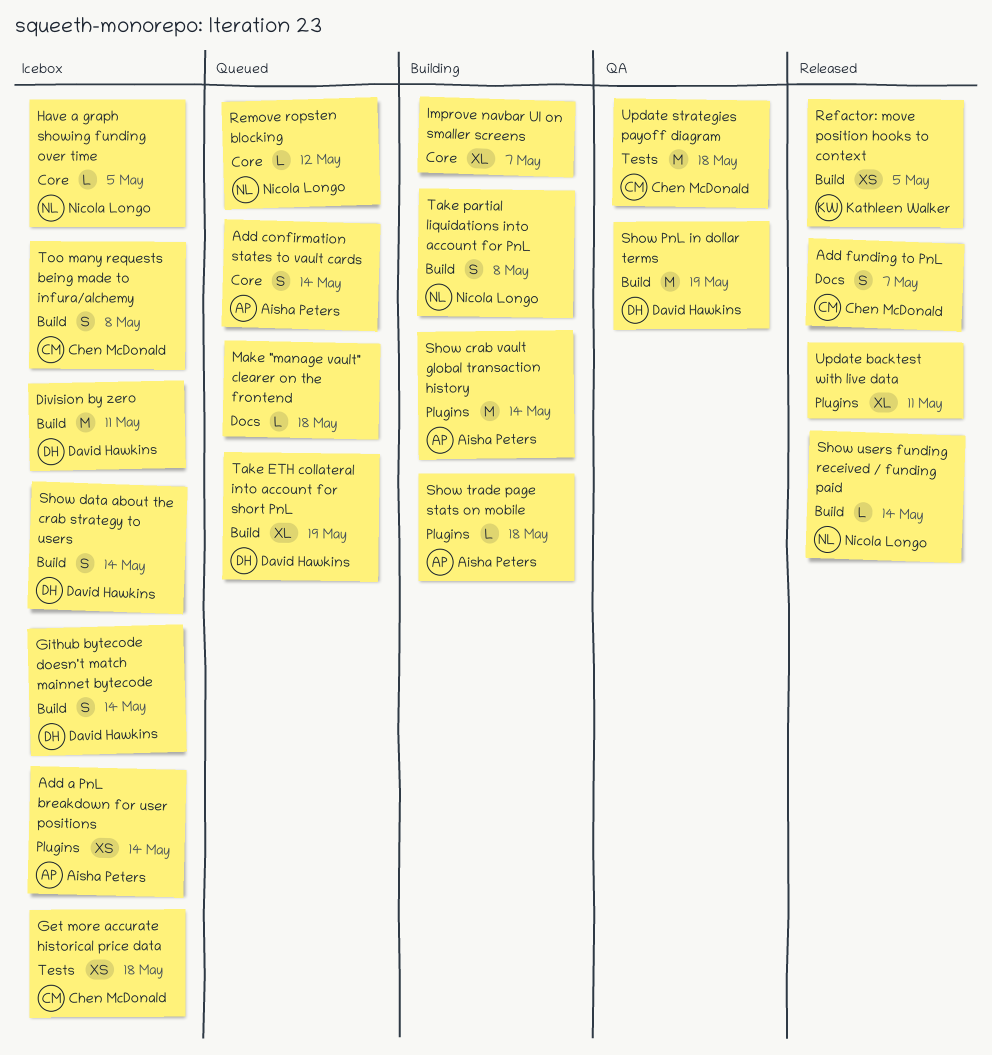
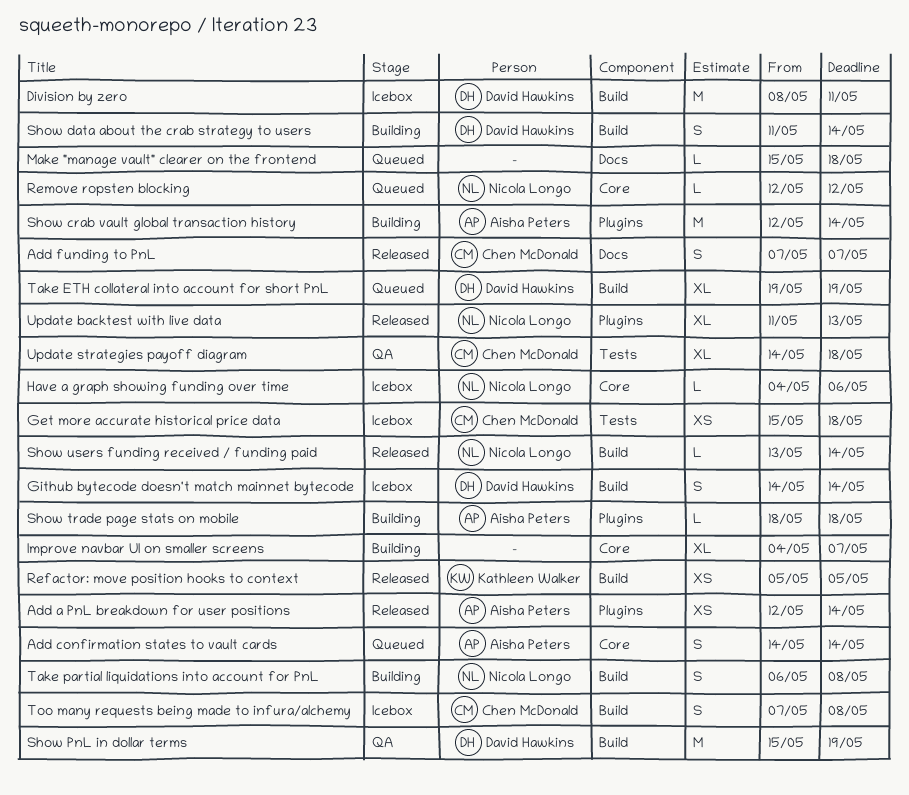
Add a PnL breakdown for user positions, status: Icebox -> Released
Have a graph showing funding over time, due: May 5 -> May 6
Show data about the crab strategy to users, status: Icebox -> Building
Update backtest with live data, owner: none -> Nicola Longo
Update backtest with live data, due: May 11 -> May 13
Update strategies payoff diagram, estimate: M -> XL

